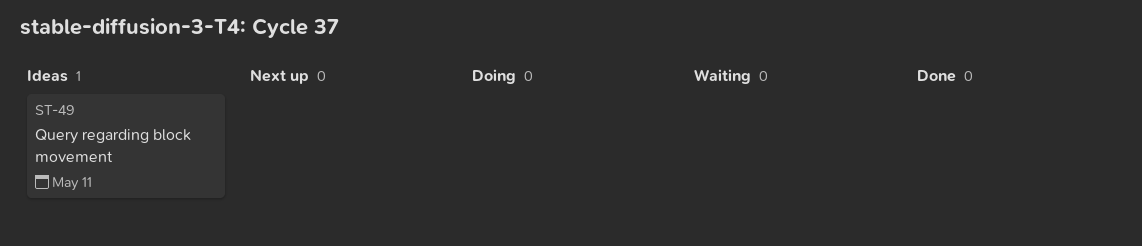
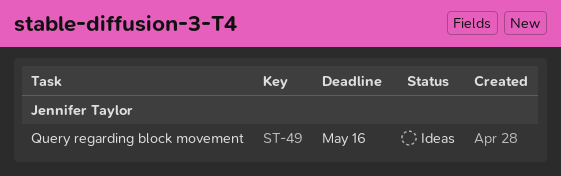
ST-49, due: May 11 -> May 16

